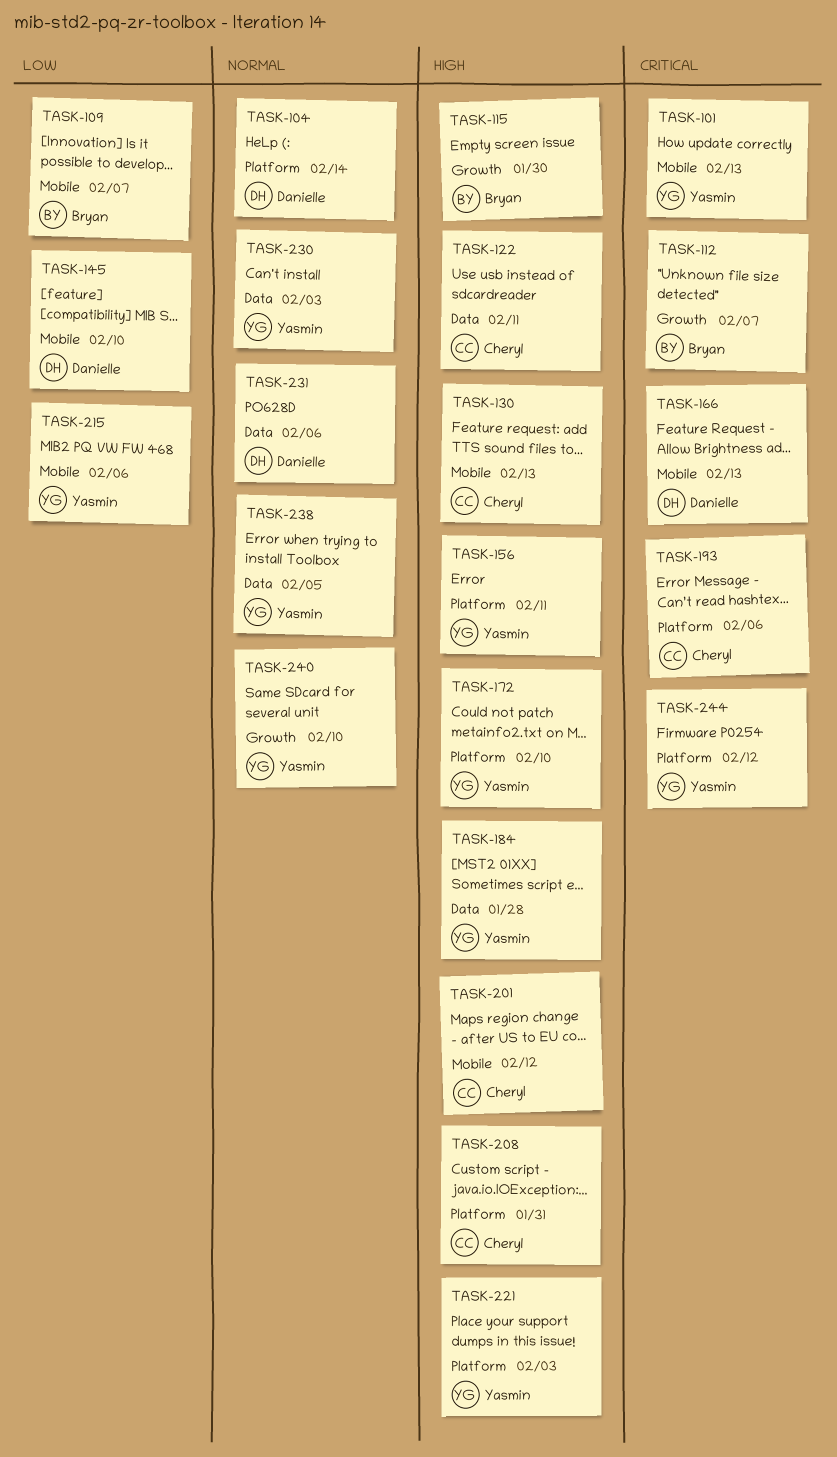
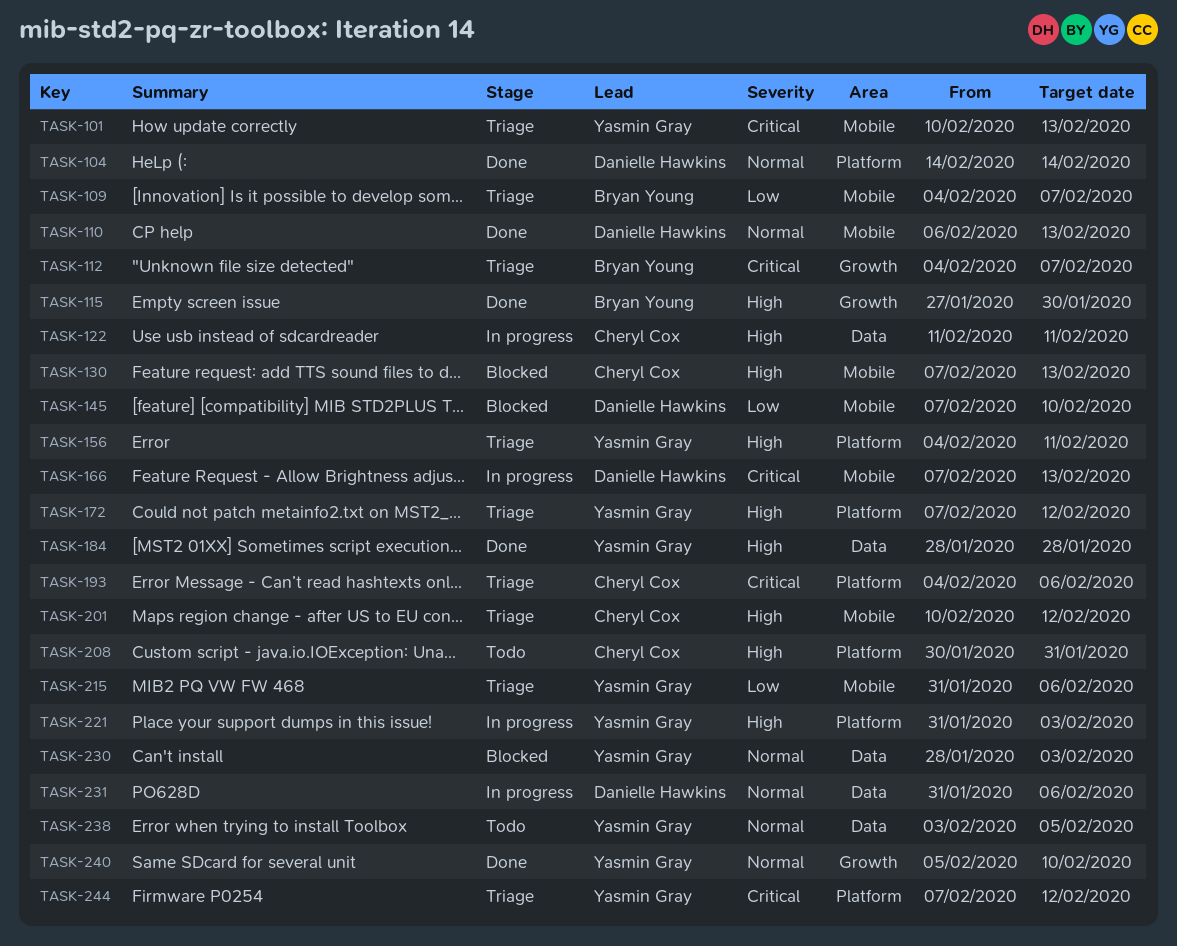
TASK-110: none -> present
TASK-172, due: Feb 10 -> Feb 12

